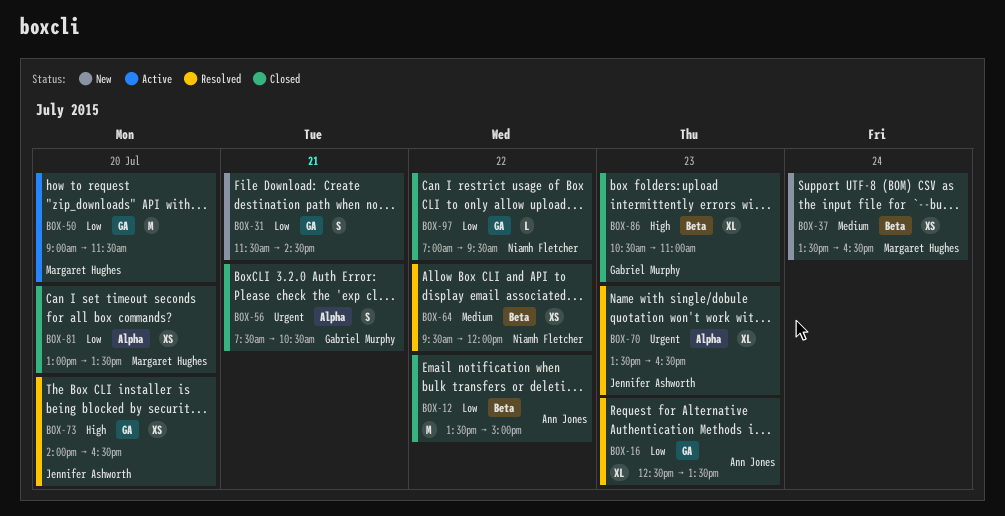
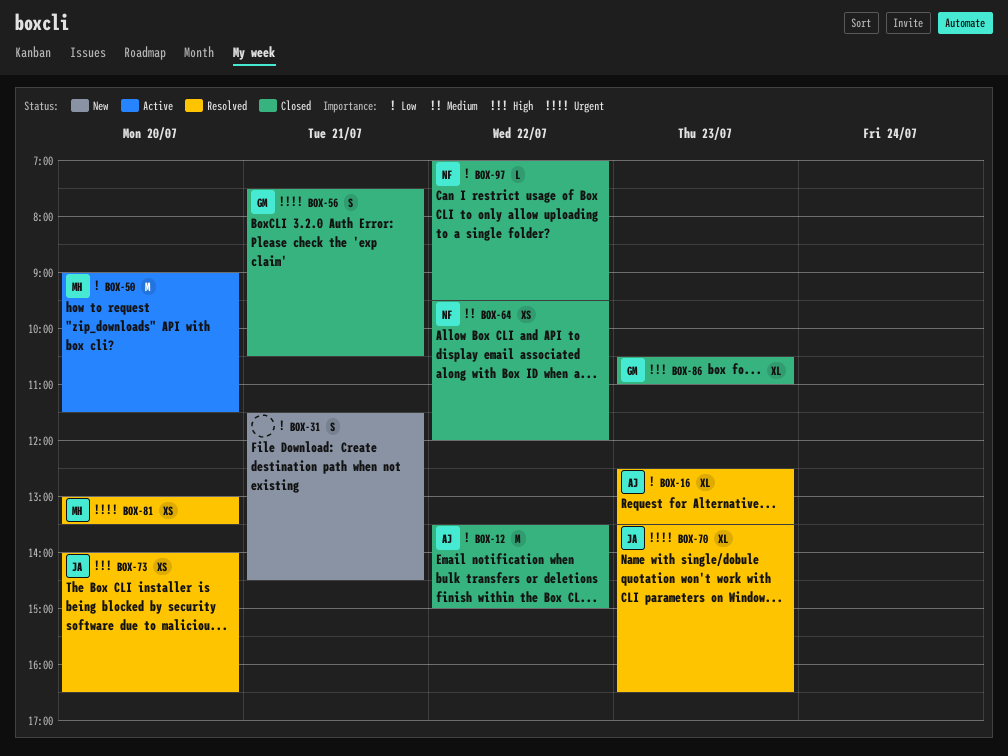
BOX-37: present -> none
BOX-64, status: Resolved -> Closed
BOX-81, status: Closed -> Resolved
BOX-81, priority: Low -> Urgent

